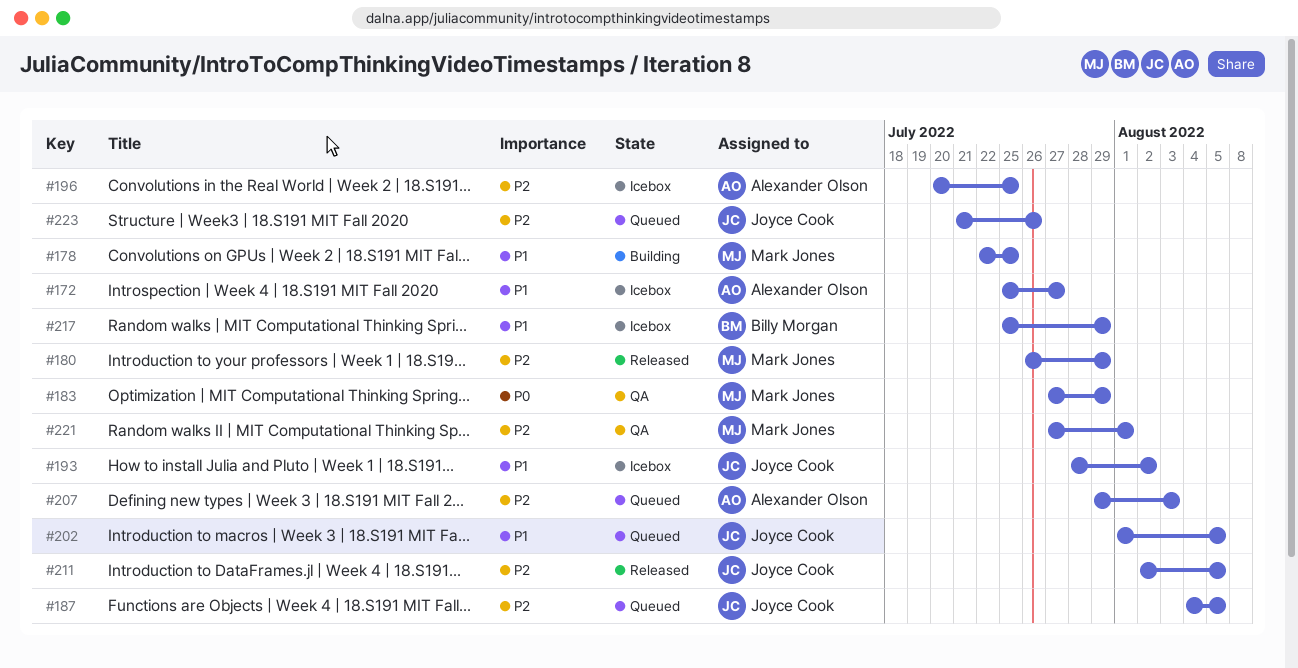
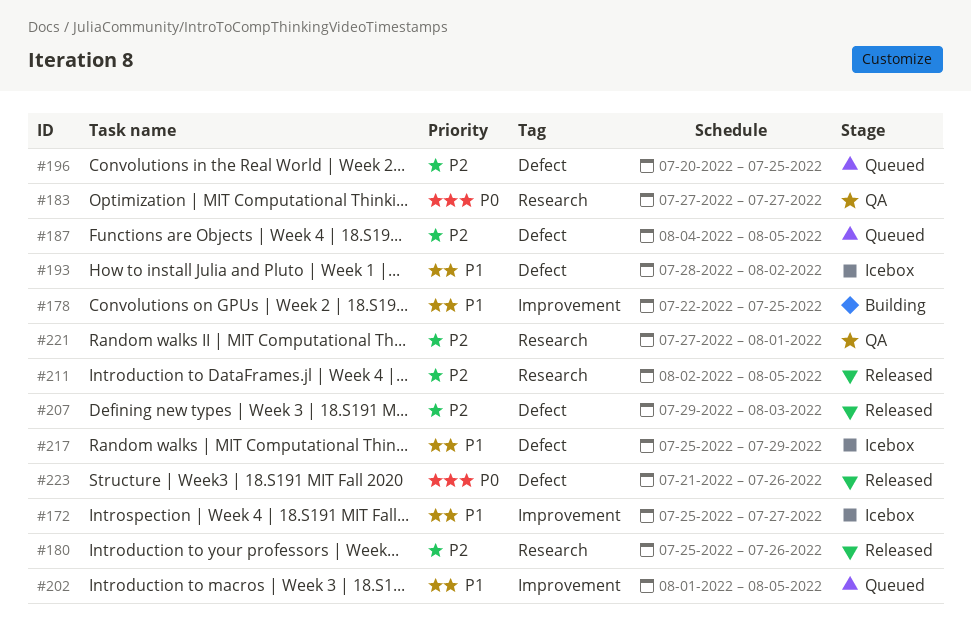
#180, start: Jul 26 -> Jul 25
#180, due: Jul 29 -> Jul 26
#183, due: Jul 29 -> Jul 27
#196, status: Icebox -> Queued
#207, status: Queued -> Released
#223, status: Queued -> Released
#223, priority: P2 -> P0

